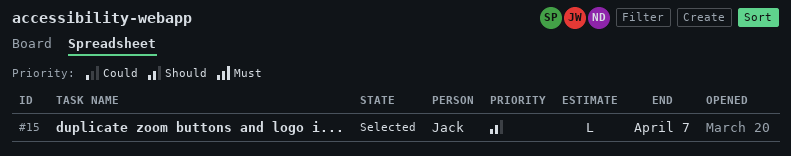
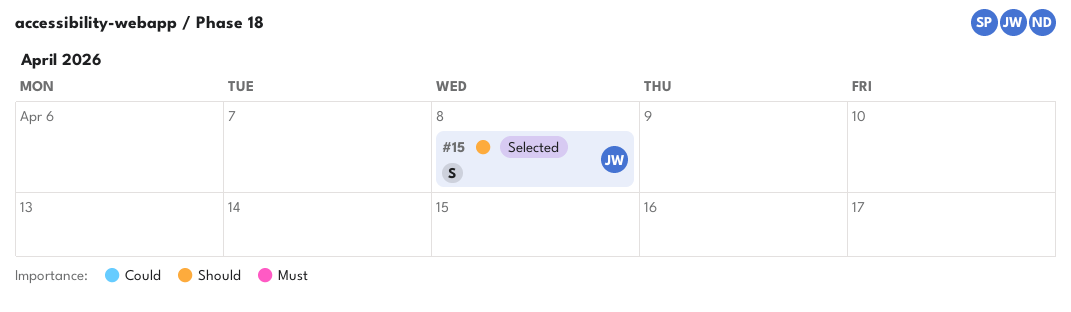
#15, estimate: L -> S
#15, due: Apr 7 -> Apr 8

